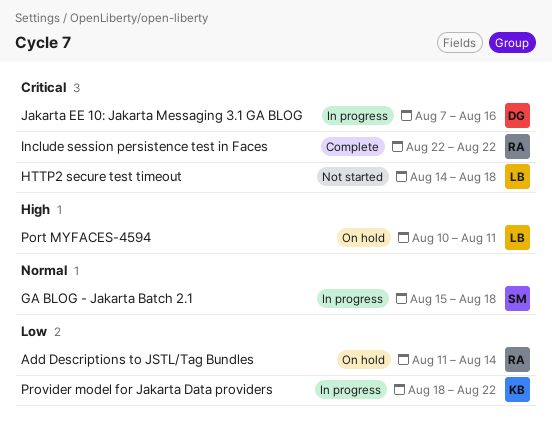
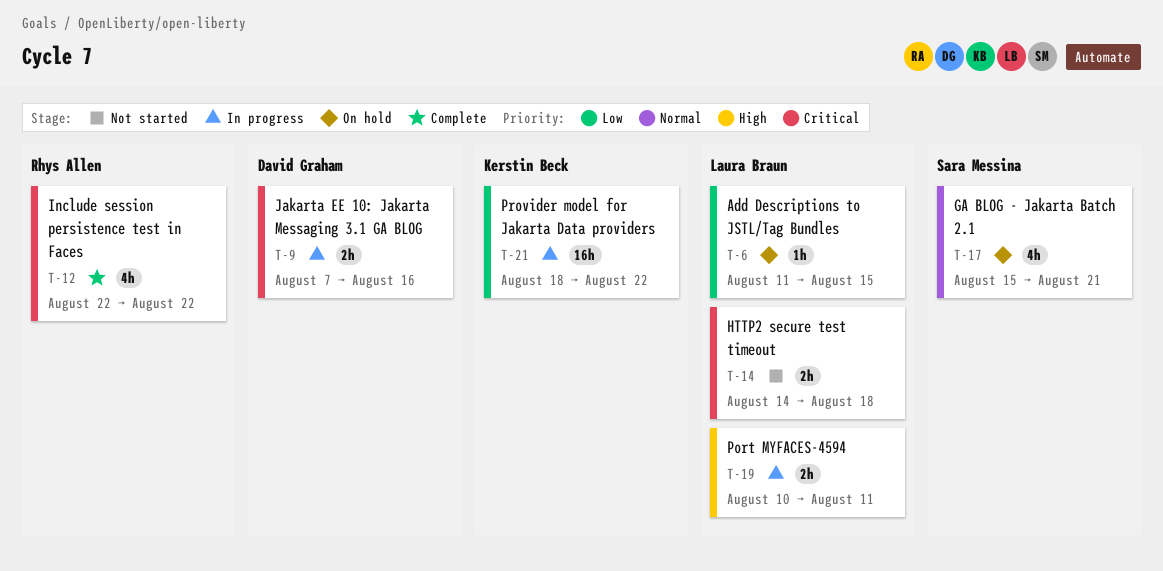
Add Descriptions to JSTL/Tag Bundles, owner: Rhys Allen -> Laura Braun
Add Descriptions to JSTL/Tag Bundles, due: Aug 14 -> Aug 15
GA BLOG - Jakarta Batch 2.1, status: In progress -> On hold
GA BLOG - Jakarta Batch 2.1, due: Aug 18 -> Aug 21
Port MYFACES-4594, status: On hold -> In progress

